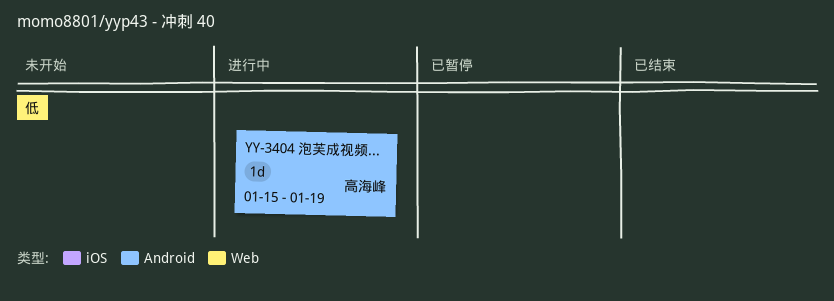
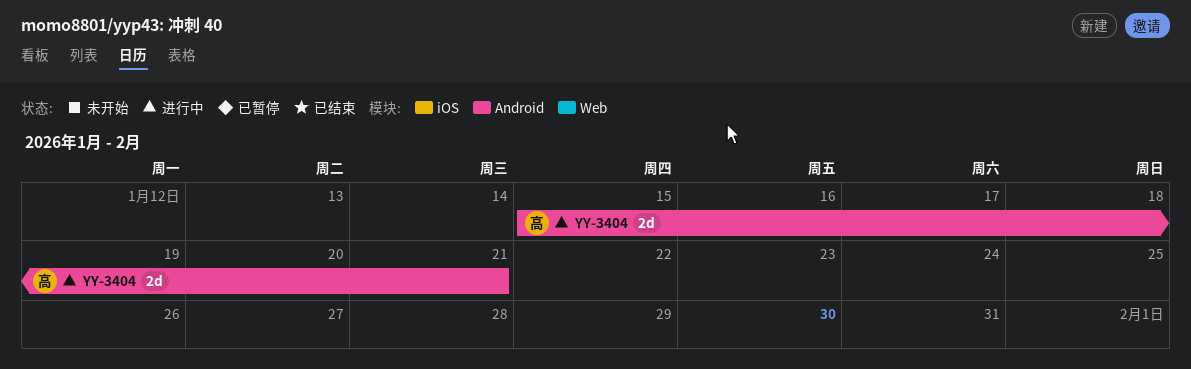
YY-3404, estimate: 1d -> 2d
YY-3404, due: Jan 19 -> Jan 21

